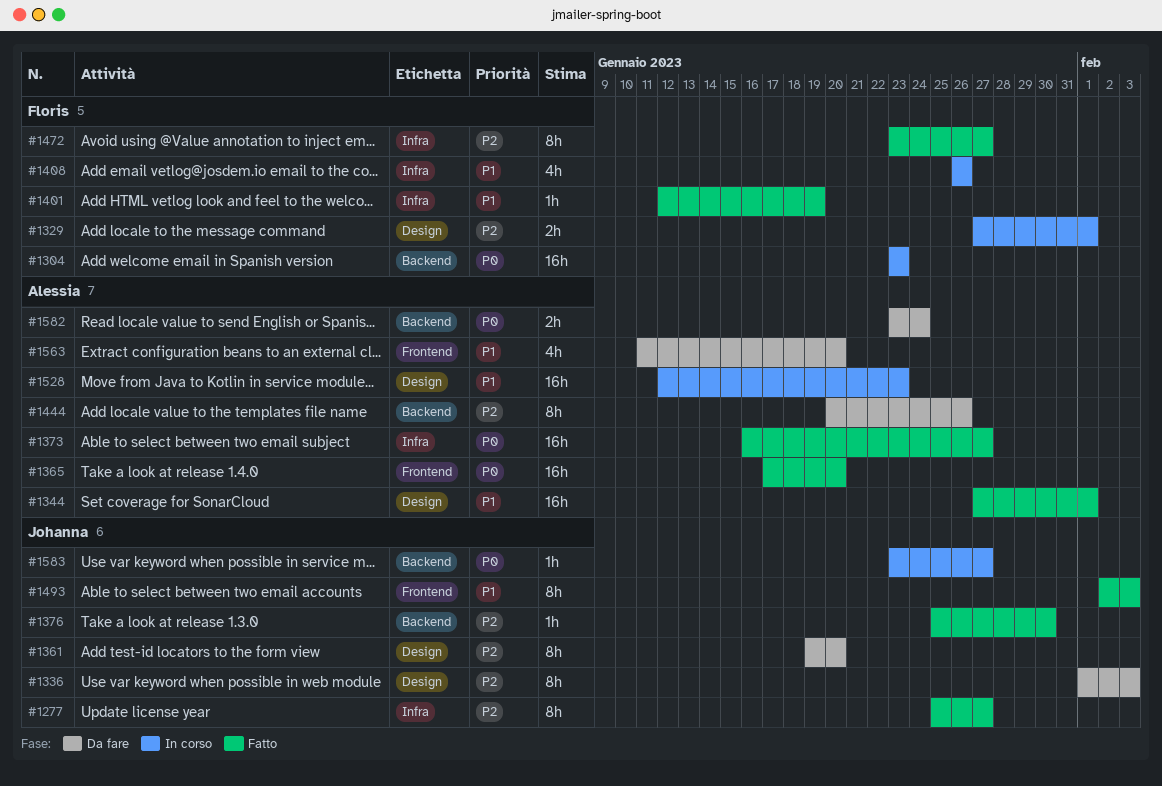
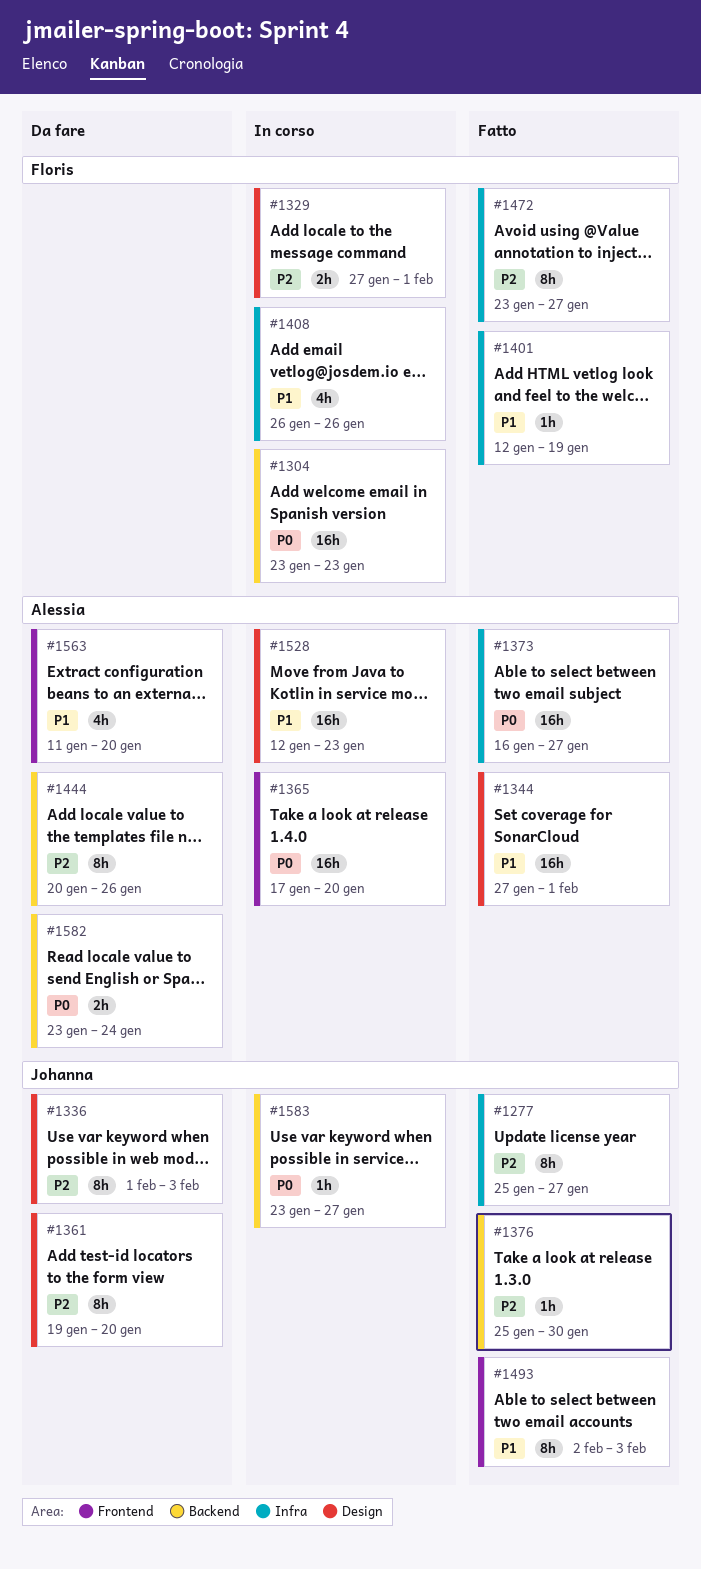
#1365, status: Fatto -> In corso

